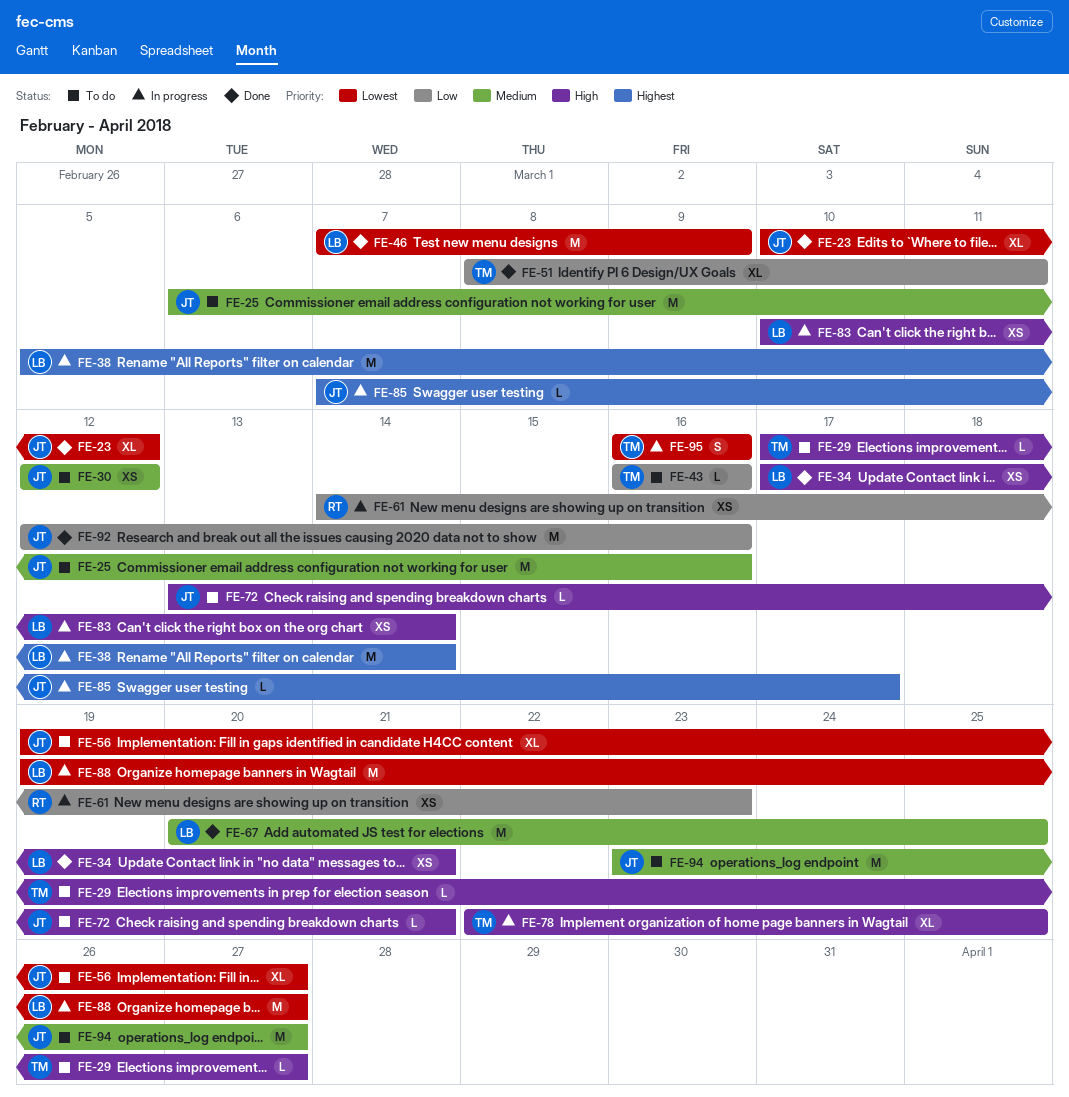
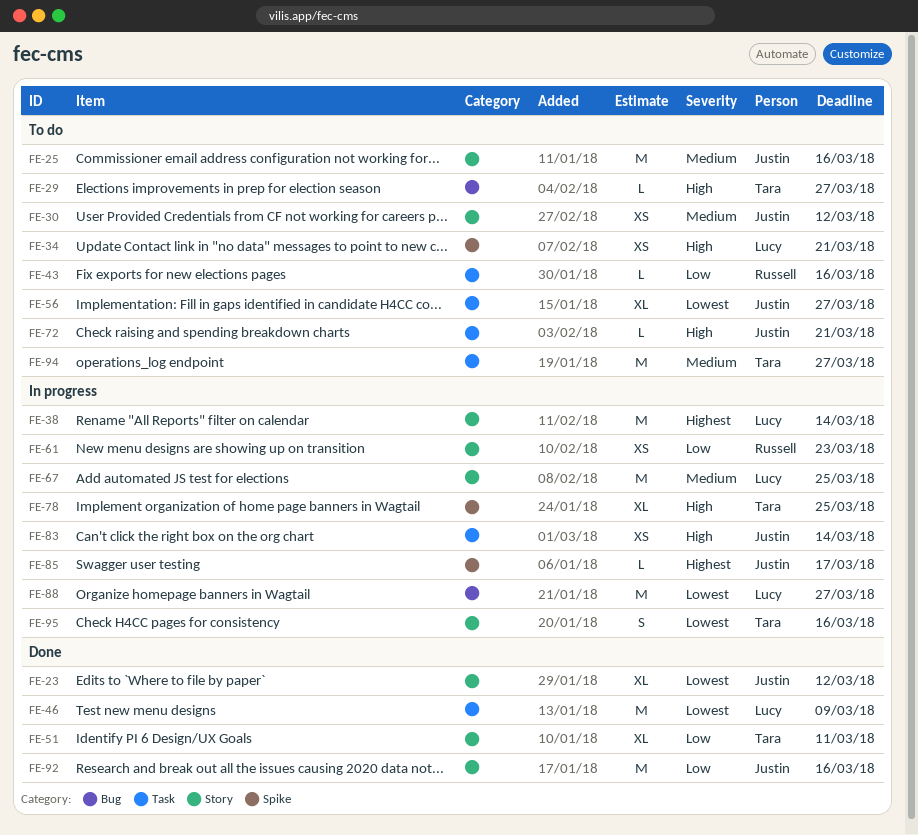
FE-34, status: Done -> To do
FE-43, owner: Tara -> Russell
FE-67, status: Done -> In progress
FE-83, owner: Lucy -> Justin
FE-94, owner: Justin -> Tara

